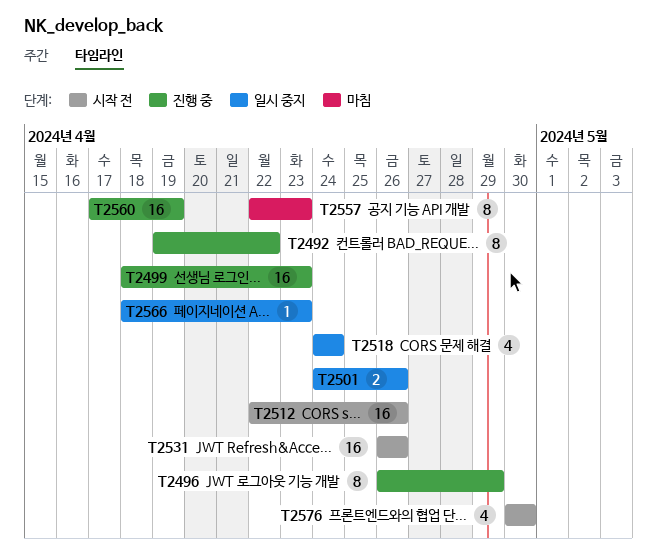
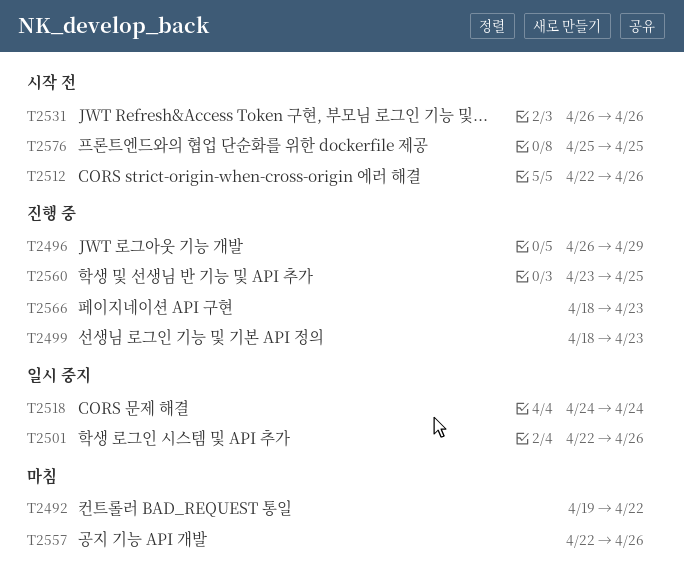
T2492, status: 진행 중 -> 마침
T2501, start: Apr 24 -> Apr 22
T2557, due: Apr 23 -> Apr 26
T2560, start: Apr 17 -> Apr 23
T2560, due: Apr 19 -> Apr 25
T2566, status: 일시 중지 -> 진행 중
T2576, start: Apr 30 -> Apr 25
T2576, due: Apr 30 -> Apr 25

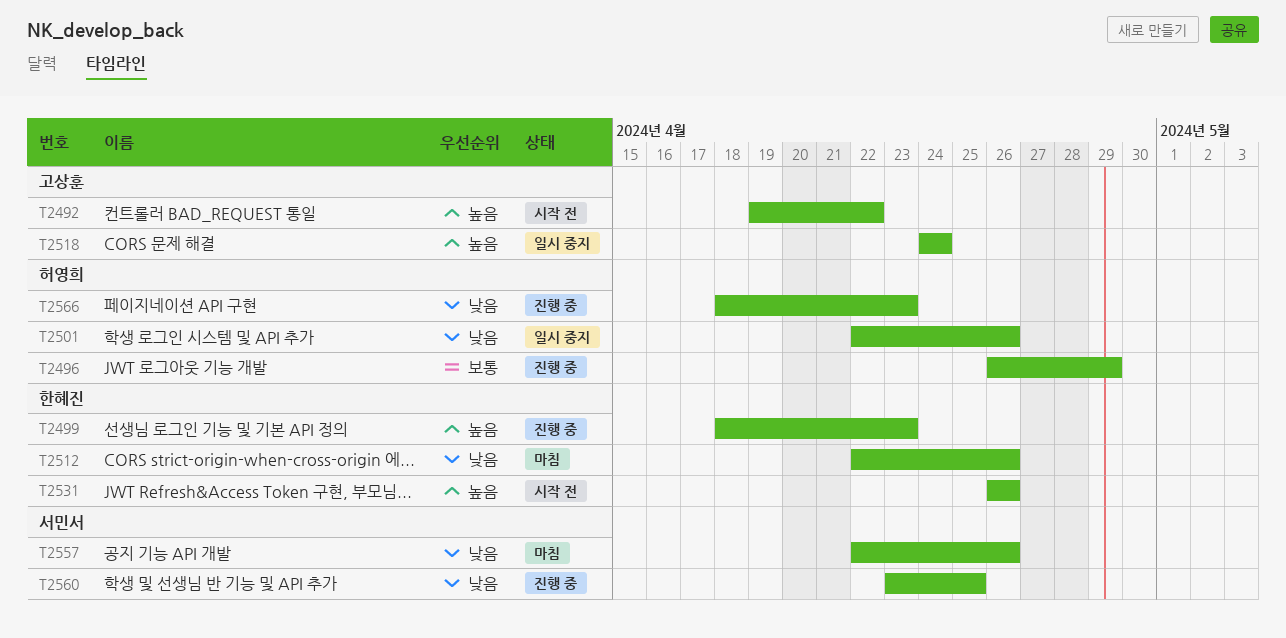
T2492, status: 마침 -> 시작 전
T2512, status: 시작 전 -> 마침
T2576: present -> none

